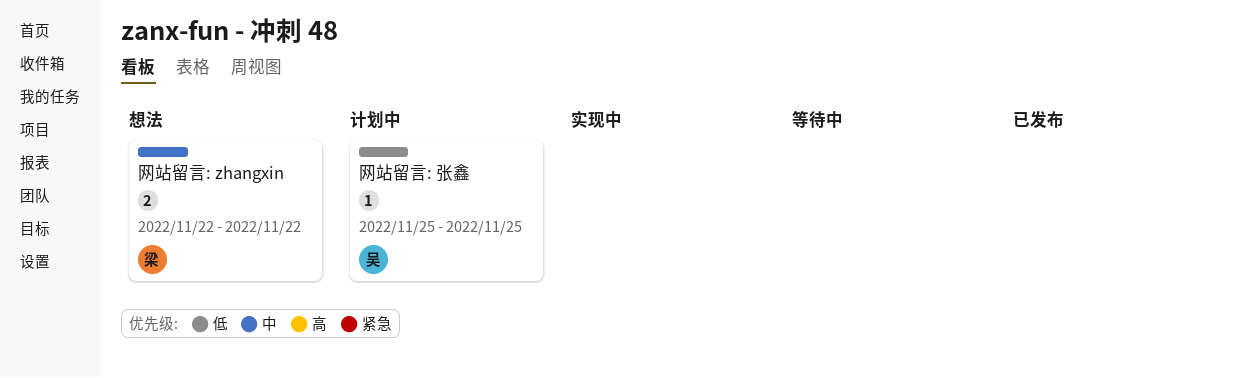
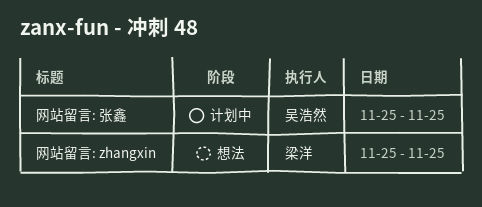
网站留言: zhangxin, start: Nov 22 -> Nov 25
网站留言: zhangxin, due: Nov 22 -> Nov 25

